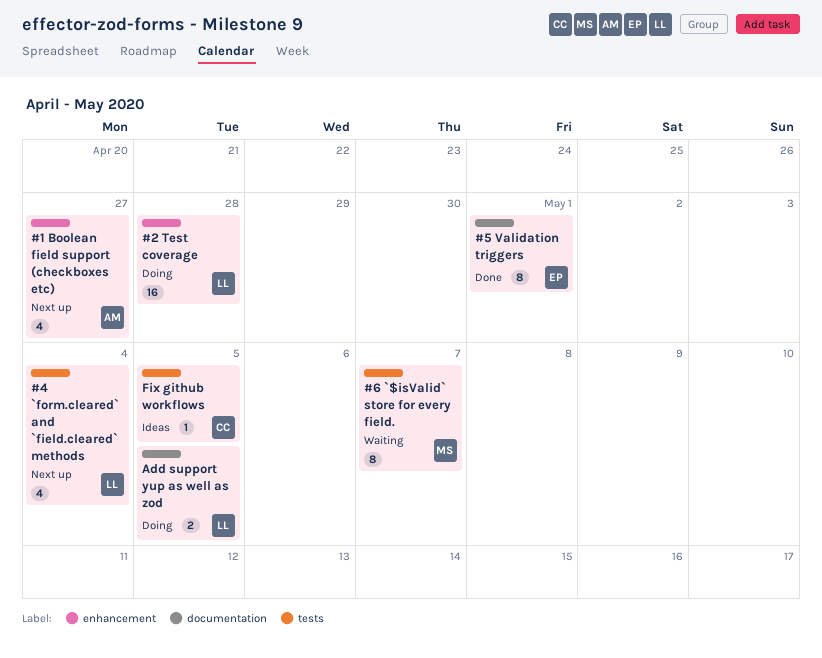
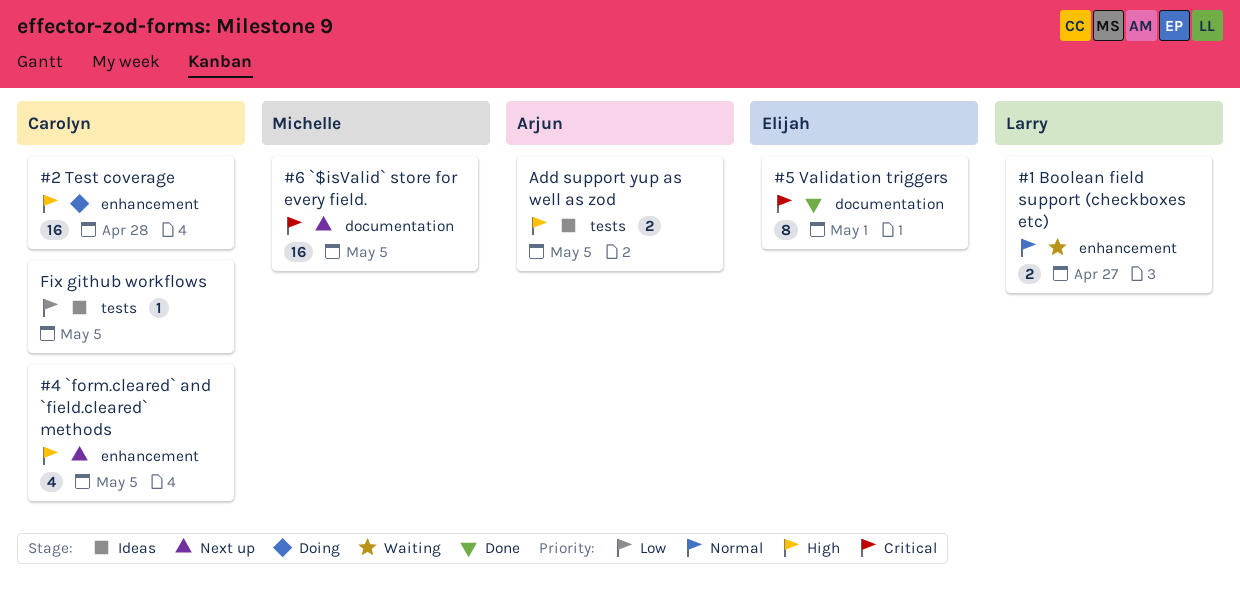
#1 Boolean field support (checkboxes etc), status: Next up -> Waiting
#1 Boolean field support (checkboxes etc), owner: Arjun -> Larry
#1 Boolean field support (checkboxes etc), estimate: 4 -> 2
#2 Test coverage, owner: Larry -> Carolyn
#4 `form.cleared` and `field.cleared` methods, owner: Larry -> Carolyn
#4 `form.cleared` and `field.cleared` methods, label: tests -> enhancement
#4 `form.cleared` and `field.cleared` methods, due: May 4 -> May 5
#6 `$isValid` store for every field., status: Waiting -> Next up
#6 `$isValid` store for every field., label: tests -> documentation
#6 `$isValid` store for every field., estimate: 8 -> 16
#6 `$isValid` store for every field., due: May 7 -> May 5
Add support yup as well as zod, status: Doing -> Ideas
Add support yup as well as zod, owner: Larry -> Arjun
Add support yup as well as zod, label: documentation -> tests

